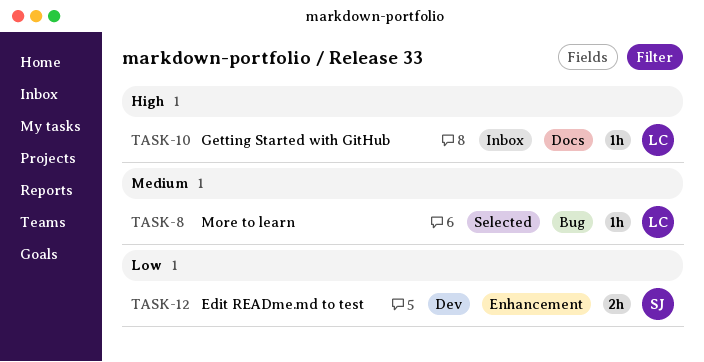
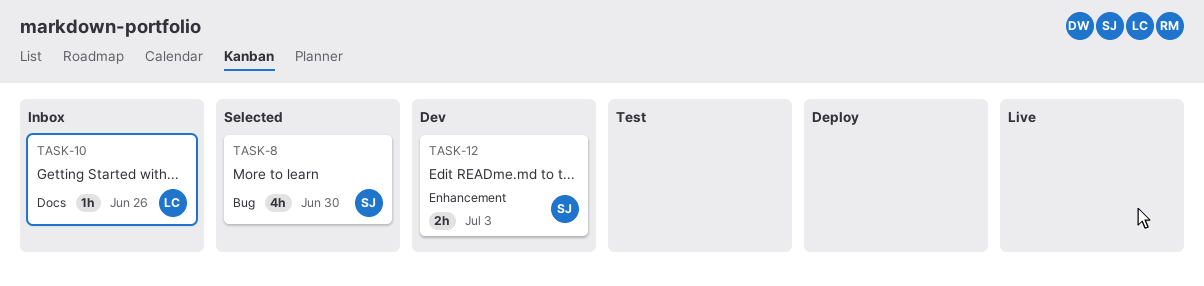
TASK-8, owner: LC -> SJ
TASK-8, estimate: 1h -> 4h

